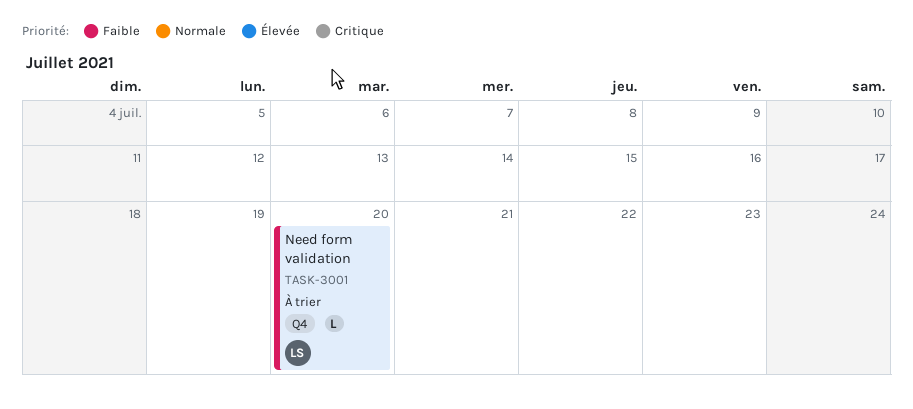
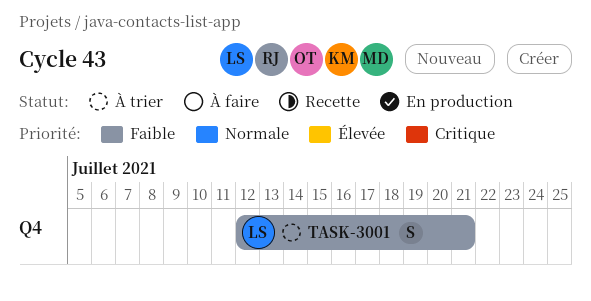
TASK-3001, estimate: L -> S
TASK-3001, due: Jul 20 -> Jul 21

